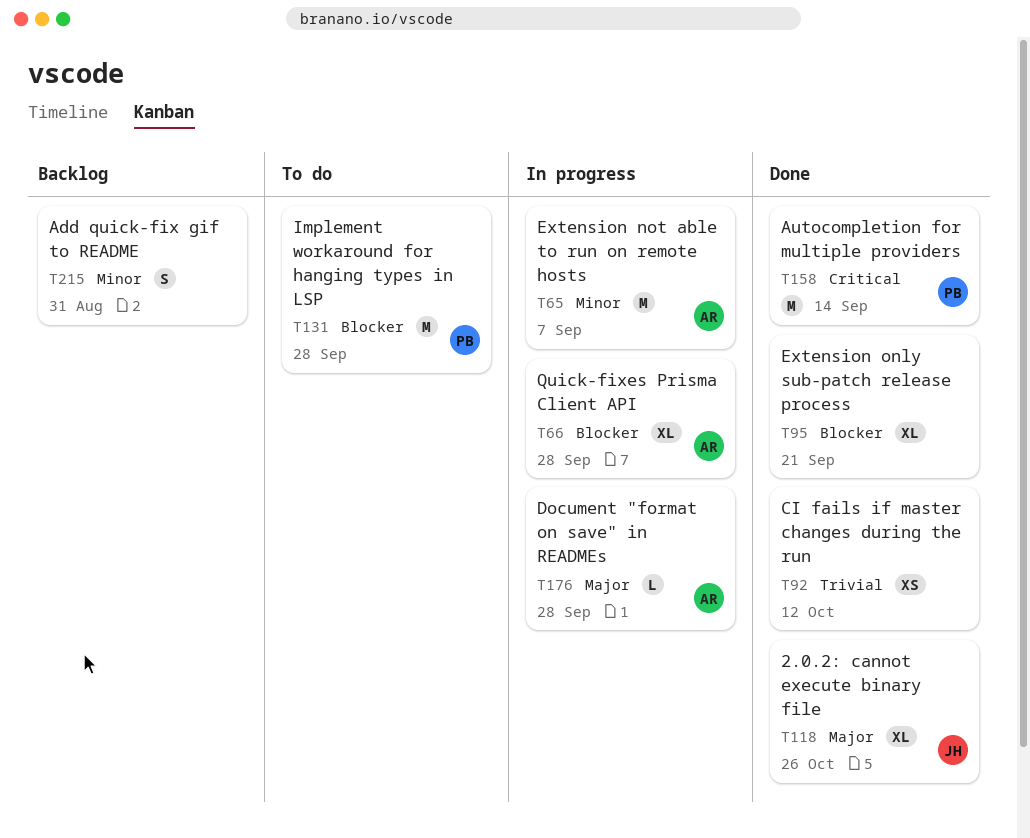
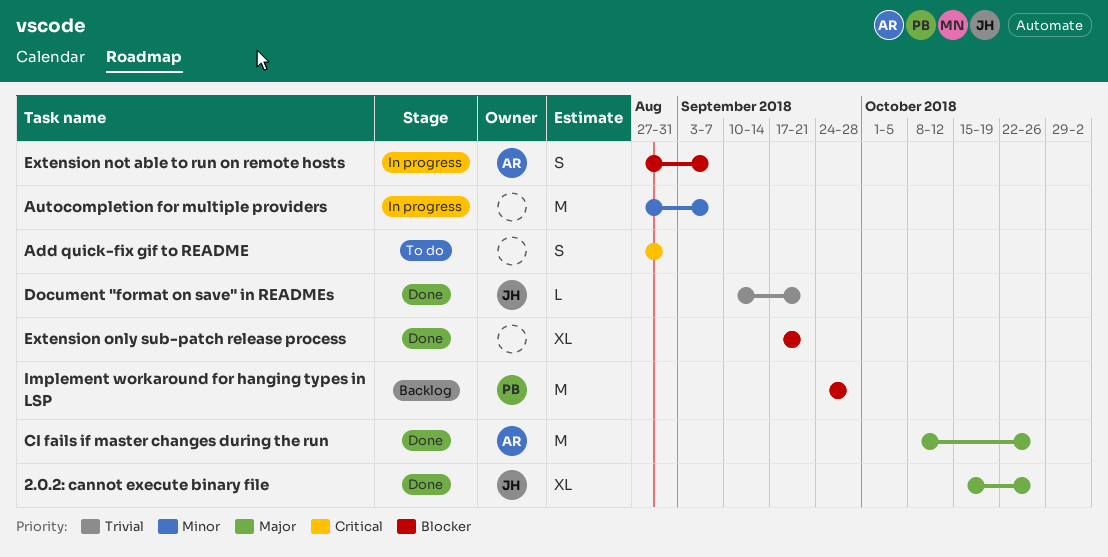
Add quick-fix gif to README, status: Backlog -> To do
Add quick-fix gif to README, priority: Minor -> Critical
Autocompletion for multiple providers, status: Done -> In progress
Autocompletion for multiple providers, owner: PB -> none
Autocompletion for multiple providers, priority: Critical -> Minor
Autocompletion for multiple providers, due: Sep 14 -> Sep 7
CI fails if master changes during the run, owner: none -> AR
CI fails if master changes during the run, priority: Trivial -> Major
CI fails if master changes during the run, estimate: XS -> M
CI fails if master changes during the run, due: Oct 12 -> Oct 26
Document "format on save" in READMEs, status: In progress -> Done
Document "format on save" in READMEs, owner: AR -> JH
Document "format on save" in READMEs, priority: Major -> Trivial
Document "format on save" in READMEs, due: Sep 28 -> Sep 21
Extension not able to run on remote hosts, priority: Minor -> Blocker
Extension not able to run on remote hosts, estimate: M -> S
Implement workaround for hanging types in LSP, status: To do -> Backlog
Quick-fixes Prisma Client API: present -> none

